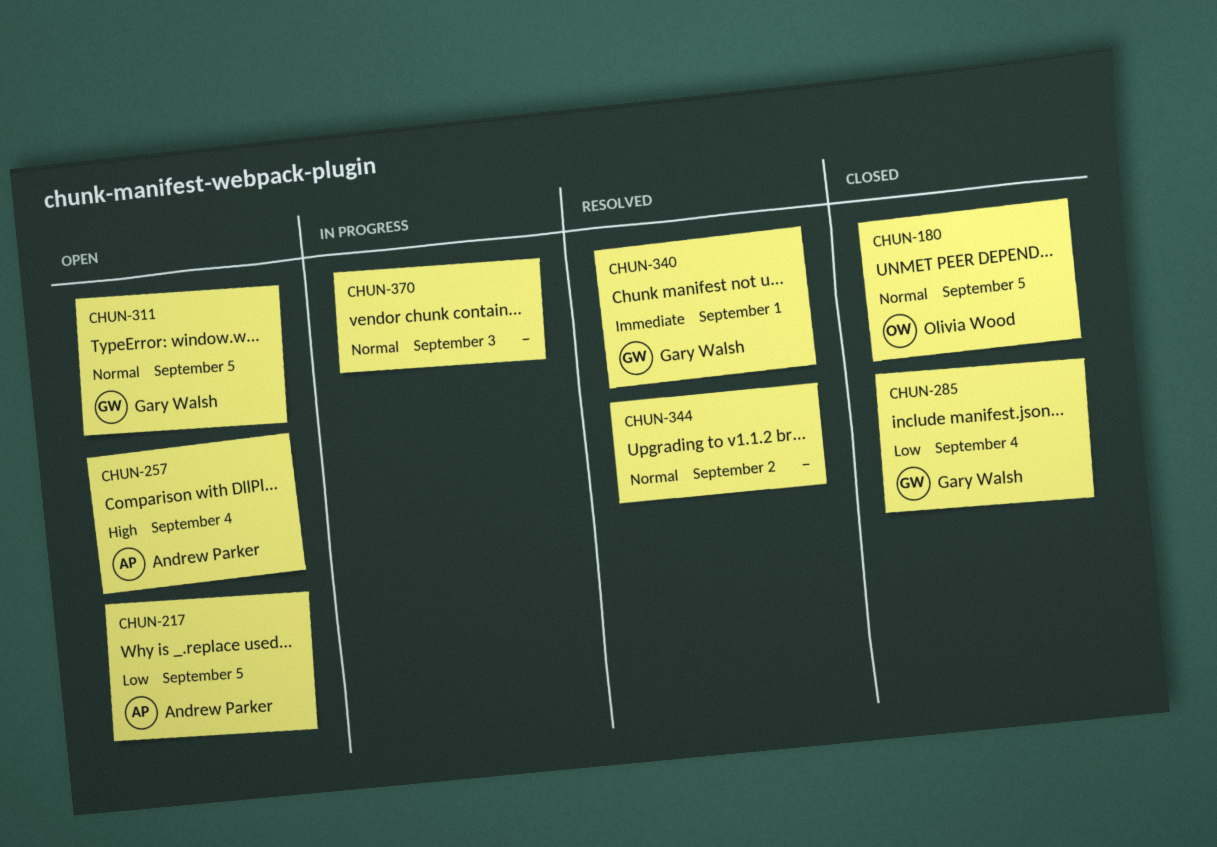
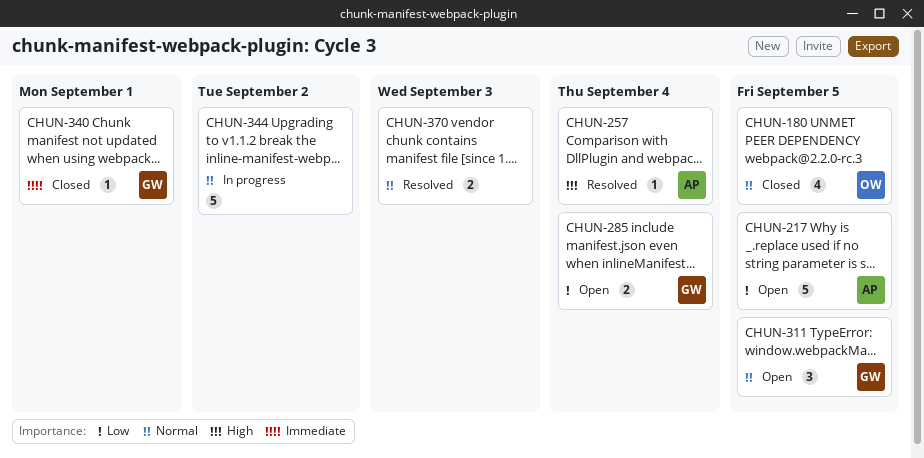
CHUN-257, status: Open -> Resolved
CHUN-285, status: Closed -> Open
CHUN-340, status: Resolved -> Closed
CHUN-344, status: Resolved -> In progress
CHUN-370, status: In progress -> Resolved

